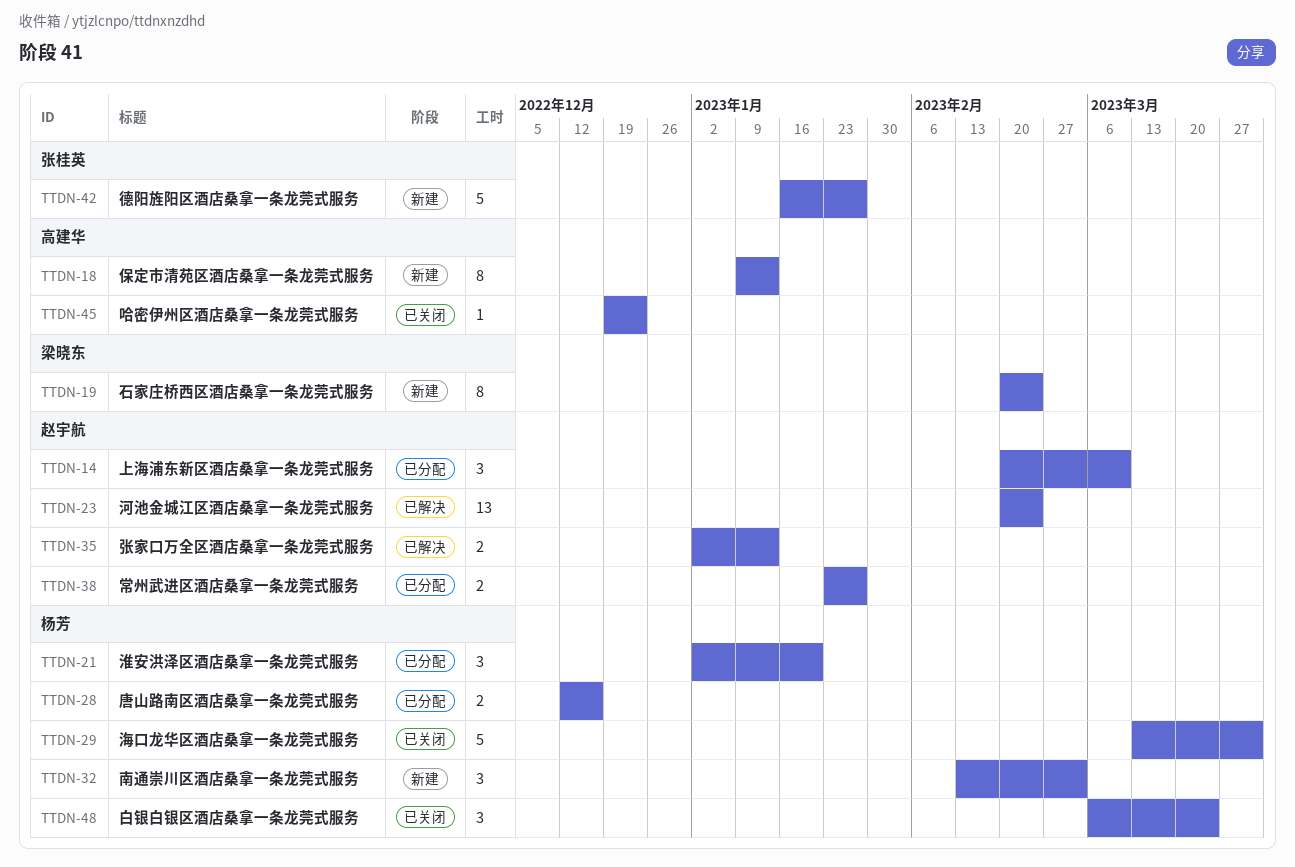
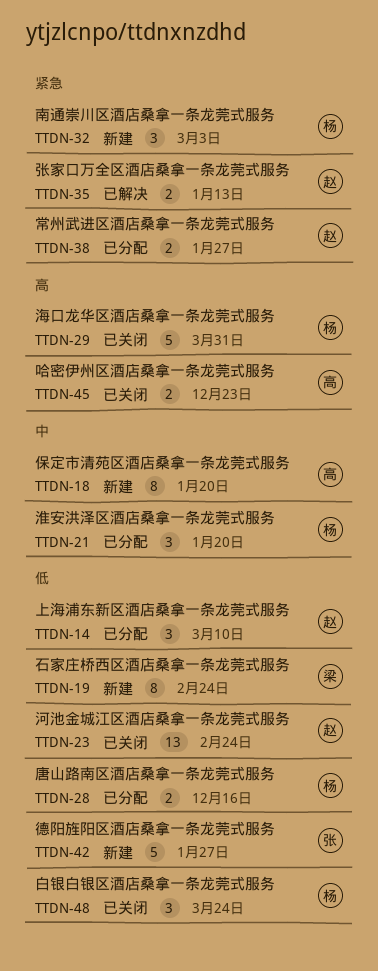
TTDN-18, due: Jan 13 -> Jan 20
TTDN-23, status: 已解决 -> 已关闭
TTDN-45, estimate: 1 -> 2

